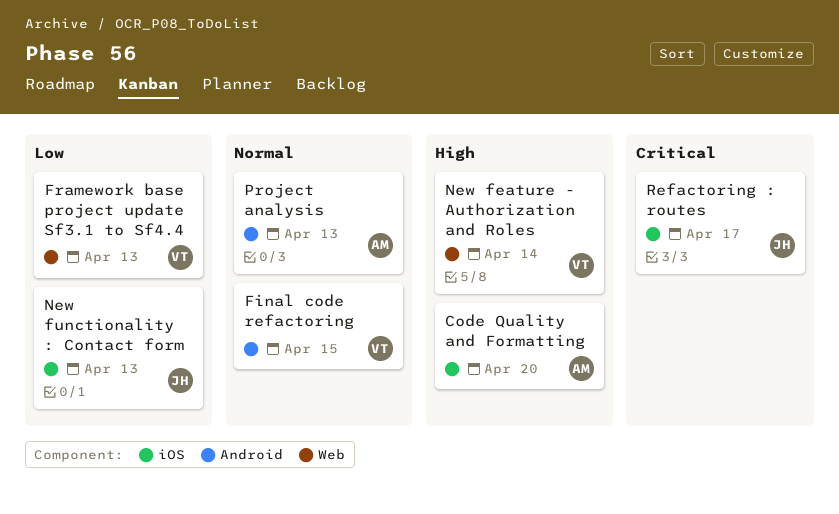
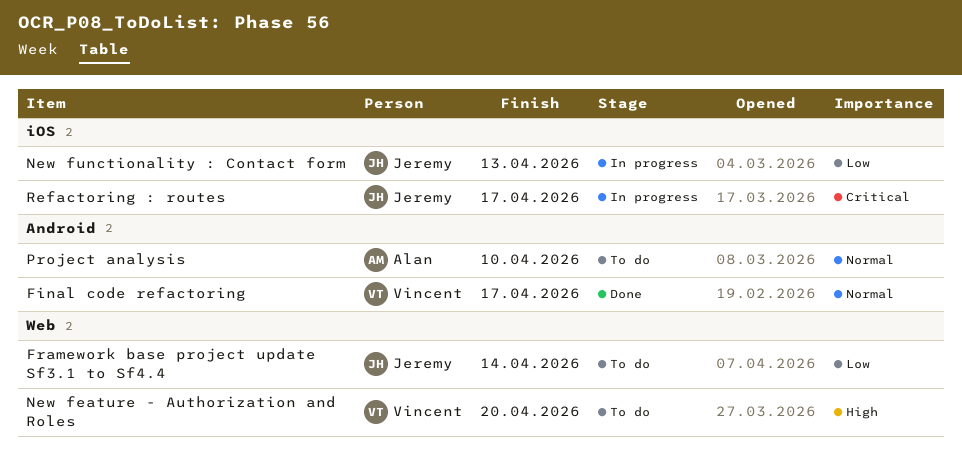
Code Quality and Formatting: present -> none
Final code refactoring, due: Apr 15 -> Apr 17
Framework base project update Sf3.1 to Sf4.4, owner: Vincent -> Jeremy
Framework base project update Sf3.1 to Sf4.4, due: Apr 13 -> Apr 14
New feature - Authorization and Roles, due: Apr 14 -> Apr 20
Project analysis, due: Apr 13 -> Apr 10

